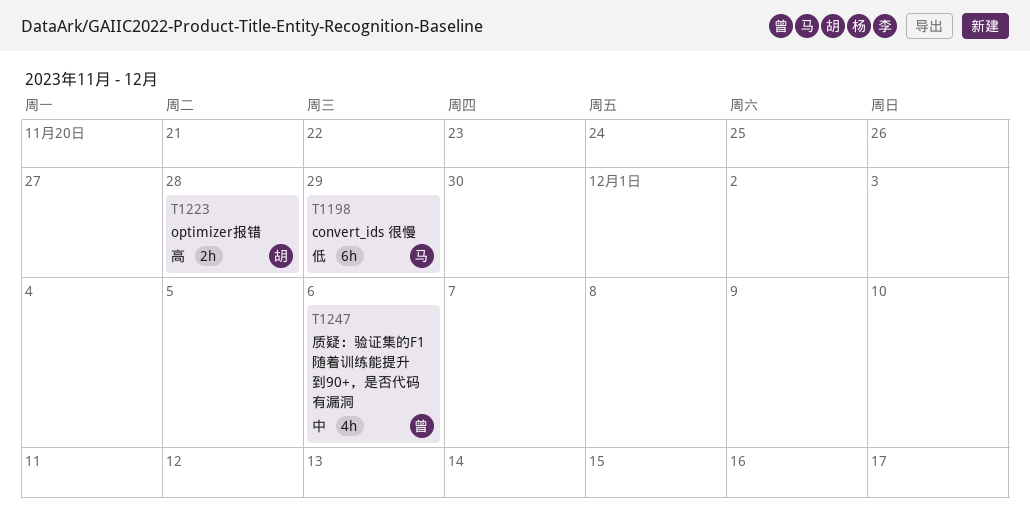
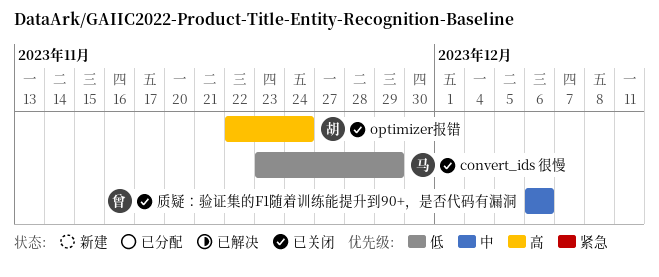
optimizer报错, due: Nov 28 -> Nov 24

